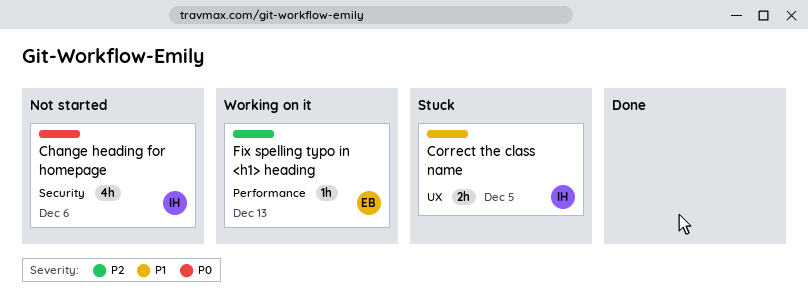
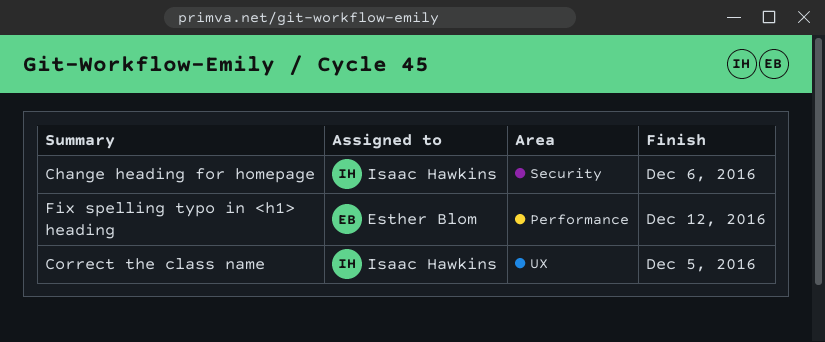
Fix spelling typo in <h1> heading, due: Dec 13 -> Dec 12

